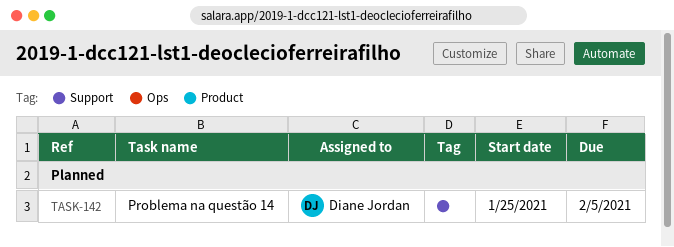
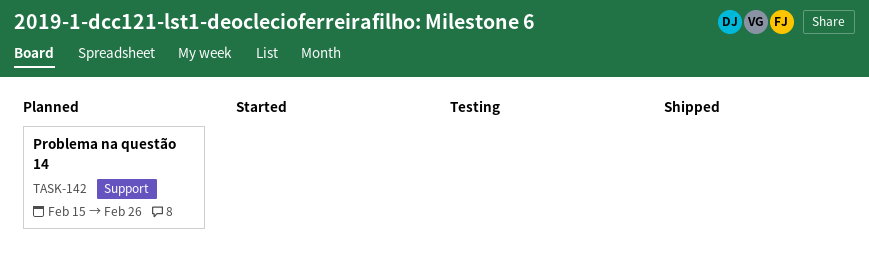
TASK-142, start: Jan 25 -> Feb 15
TASK-142, due: Feb 5 -> Feb 26

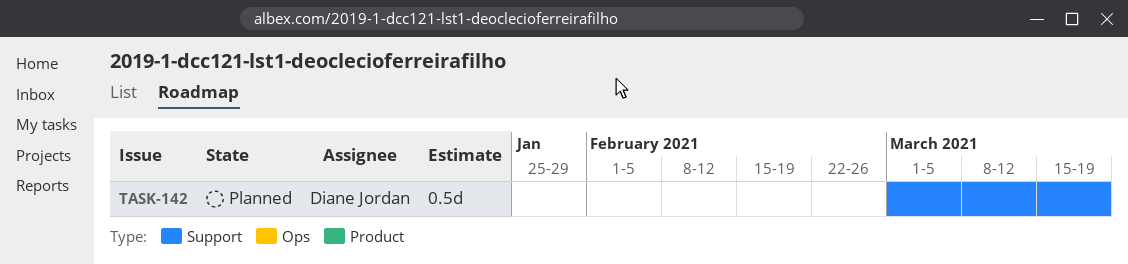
TASK-142, start: Feb 15 -> Mar 1
TASK-142, due: Feb 26 -> Mar 19

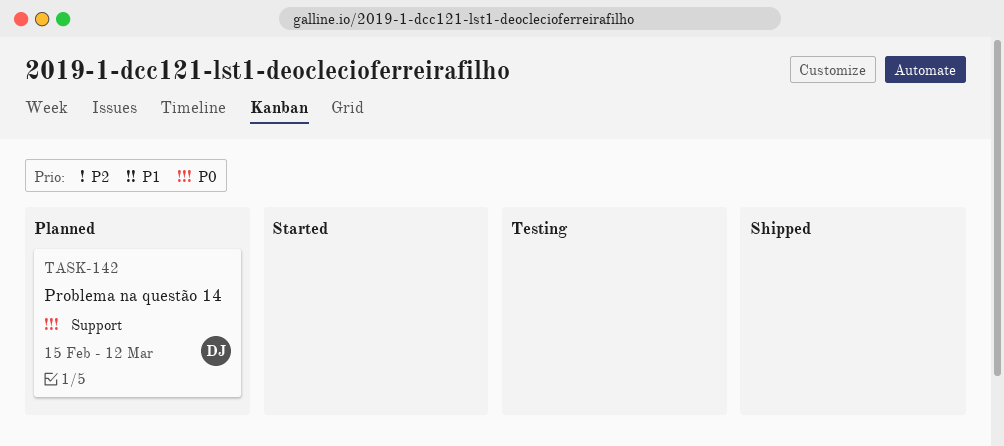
TASK-142, start: Mar 1 -> Feb 15
TASK-142, due: Mar 19 -> Mar 12

